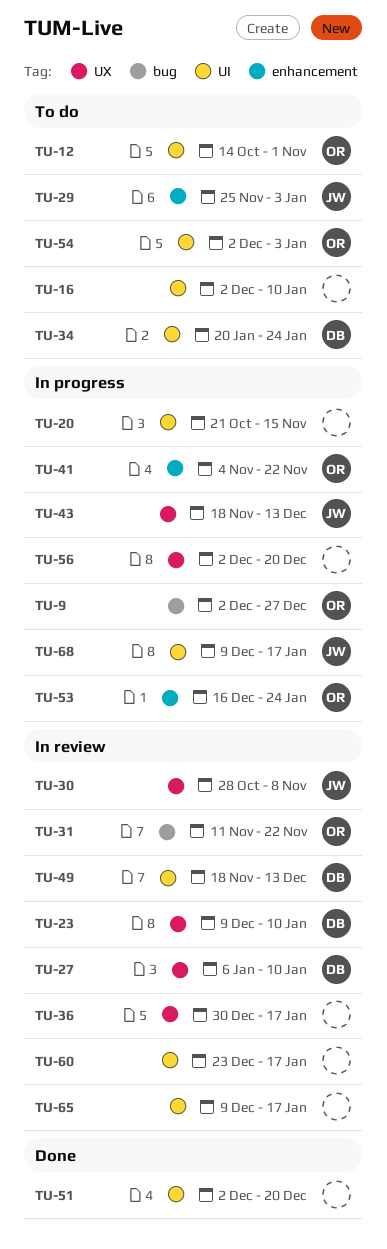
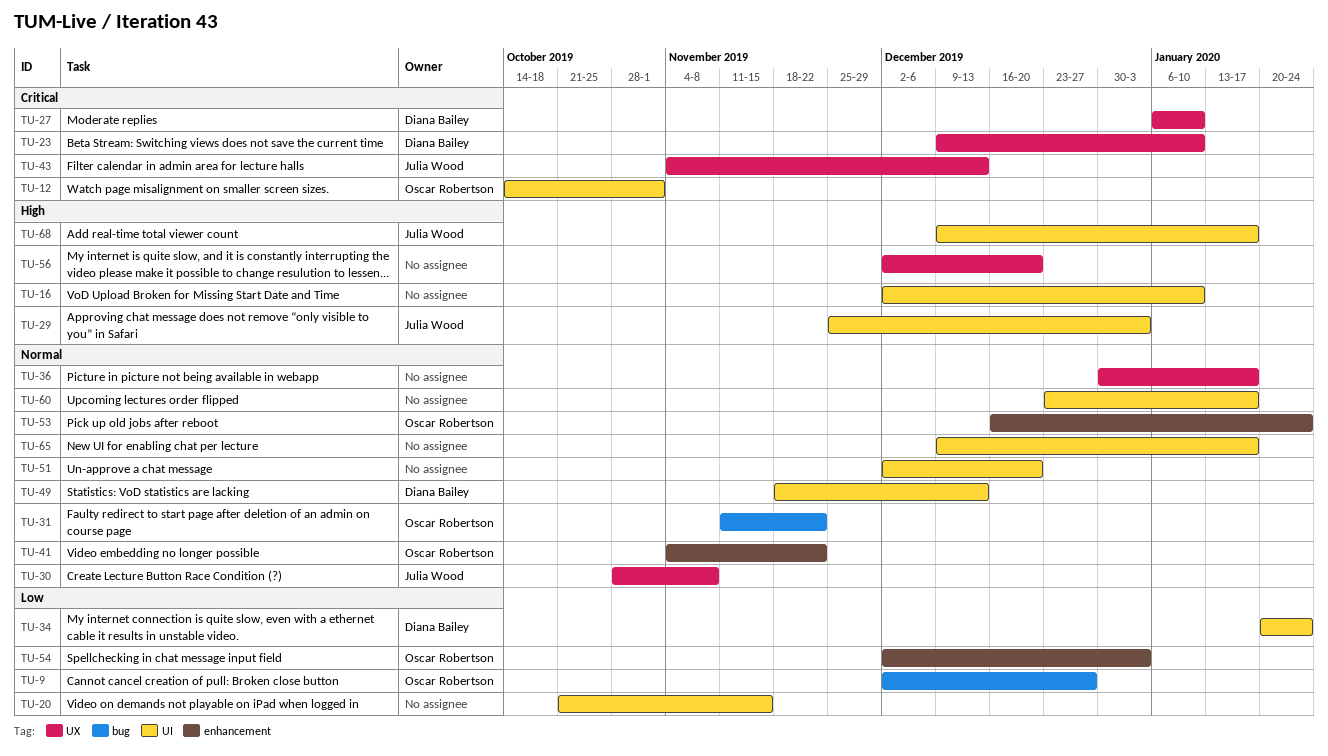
TU-29, label: enhancement -> UI
TU-43, start: Nov 18 -> Nov 4
TU-54, label: UI -> enhancement

